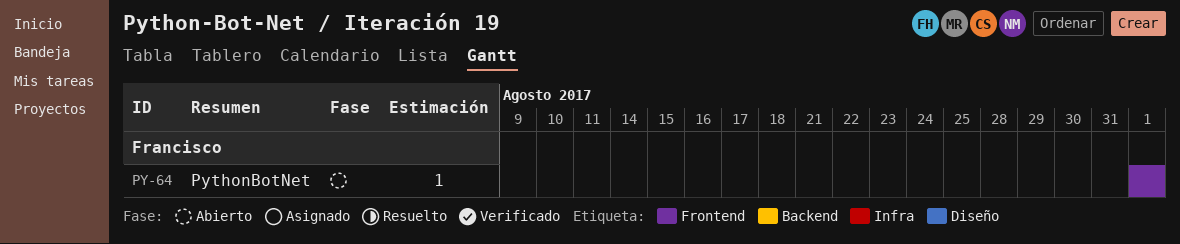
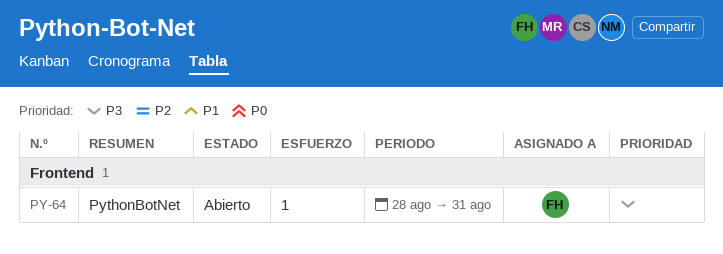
PY-64, start: Sep 1 -> Aug 28
PY-64, due: Sep 1 -> Aug 31

